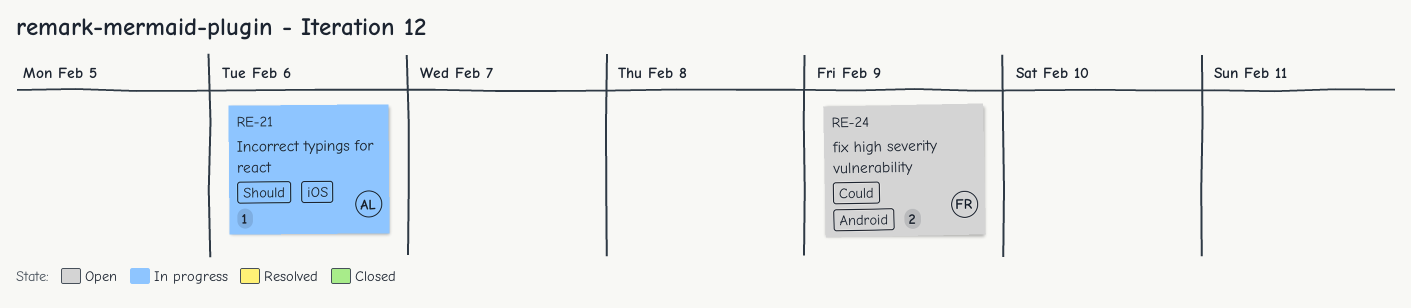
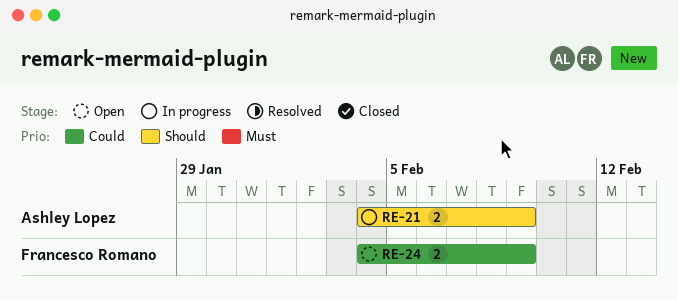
RE-21, estimate: 1 -> 2
RE-21, due: Feb 6 -> Feb 9

